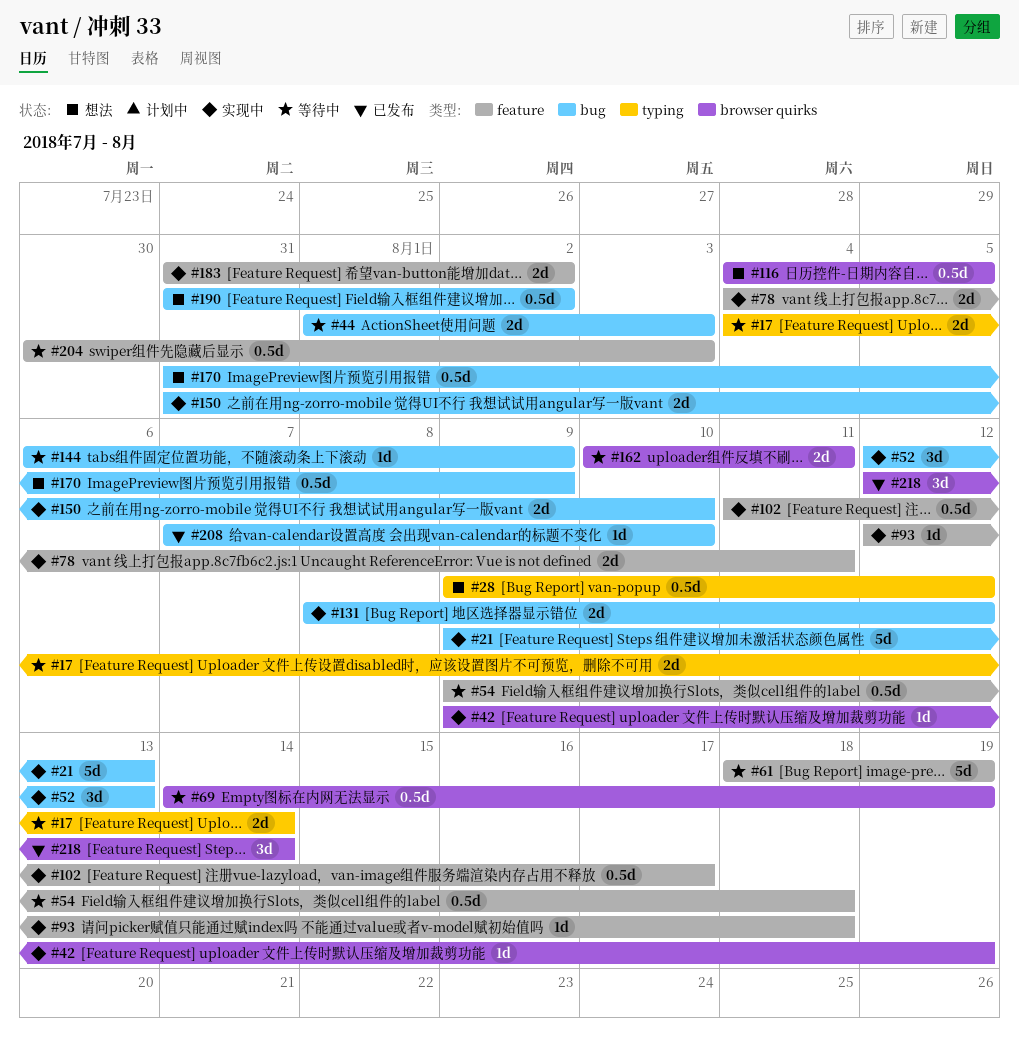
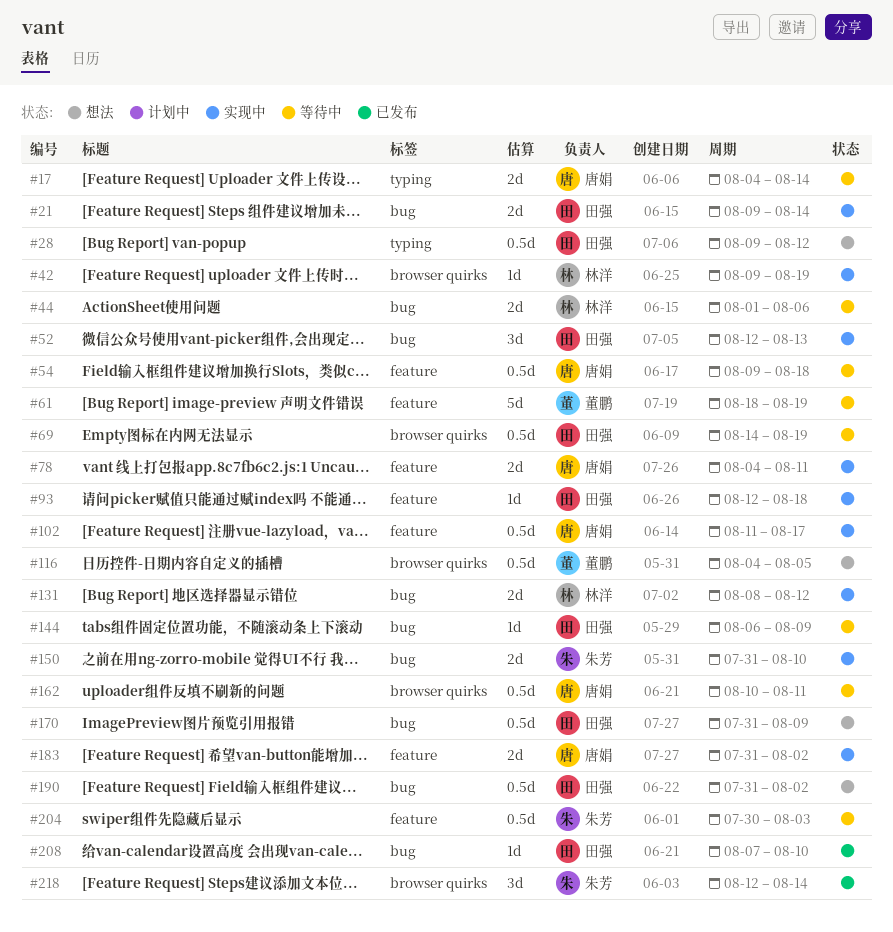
#21, estimate: 5d -> 2d
#21, due: Aug 13 -> Aug 14
#44, due: Aug 3 -> Aug 6
#162, estimate: 2d -> 0.5d

